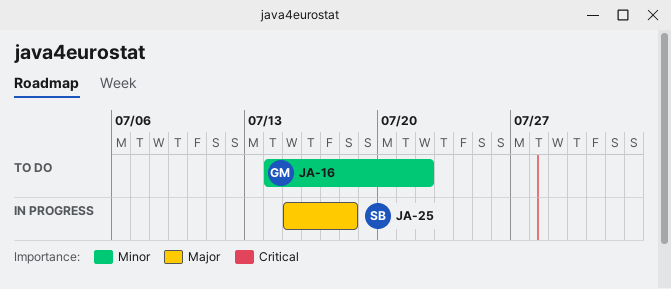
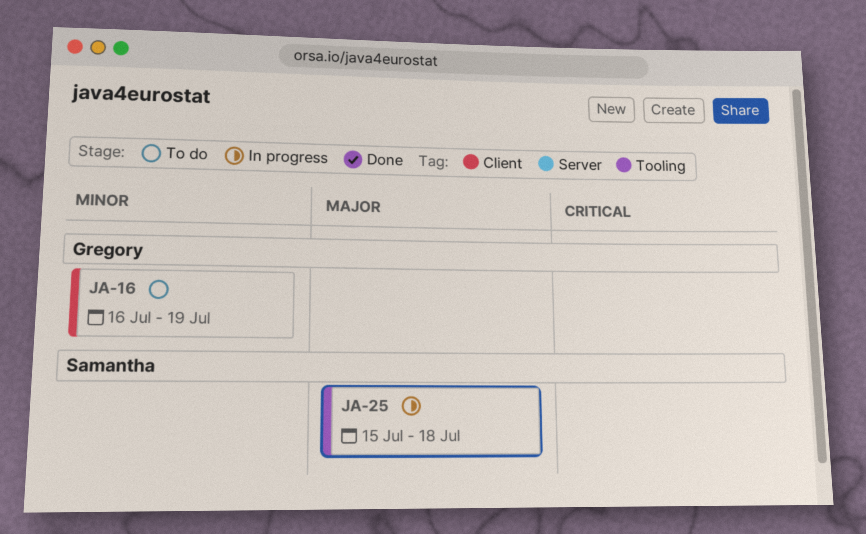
JA-16, start: Jul 14 -> Jul 16
JA-16, due: Jul 22 -> Jul 19

